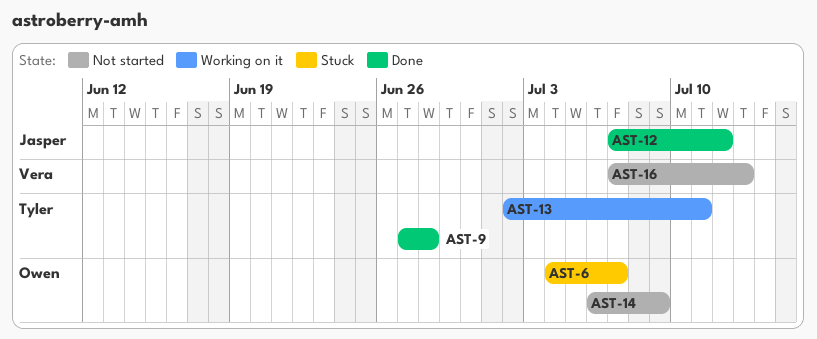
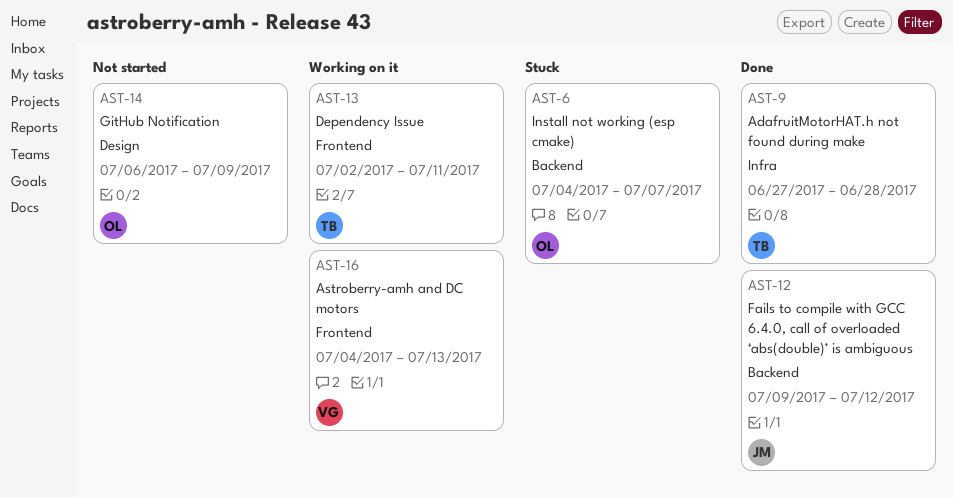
AST-12, start: Jul 7 -> Jul 9
AST-16, status: Not started -> Working on it
AST-16, start: Jul 7 -> Jul 4

